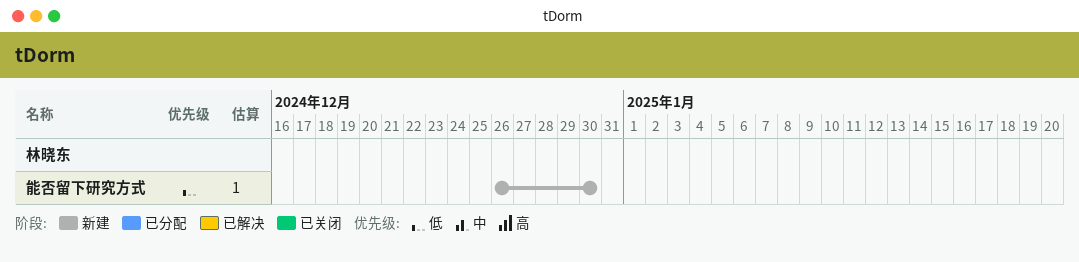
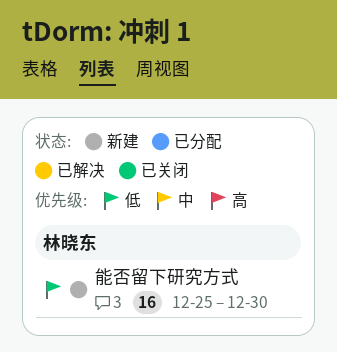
能否留下研究方式, estimate: 1 -> 16
能否留下研究方式, start: Dec 26 -> Dec 25

